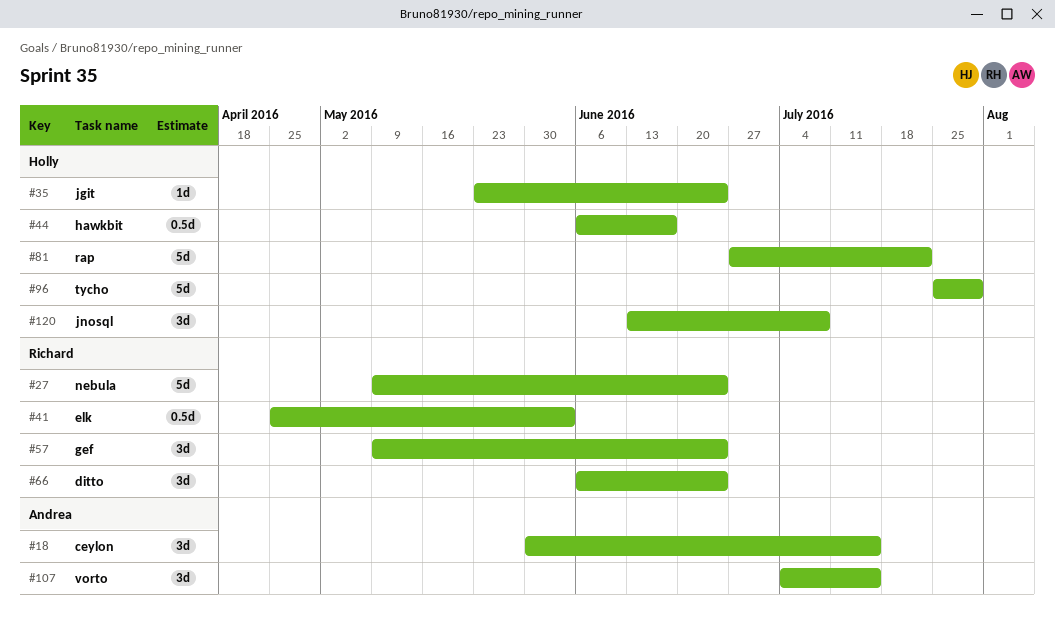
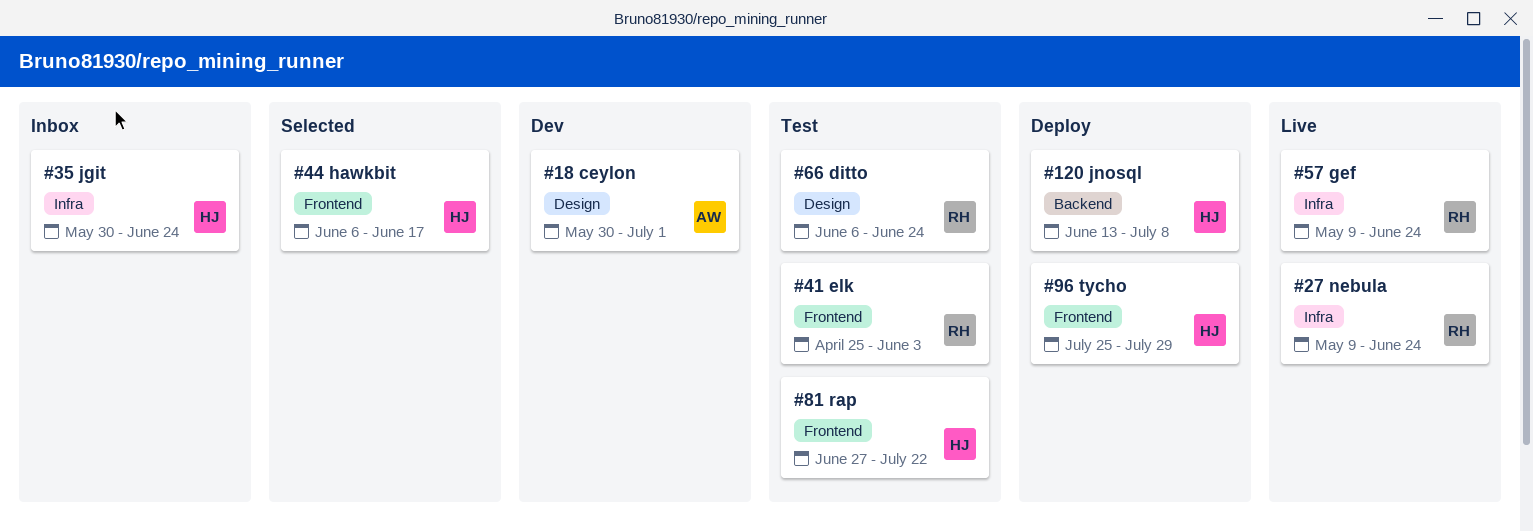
#18, due: Jul 15 -> Jul 1
#35, start: May 23 -> May 30
#107: present -> none

